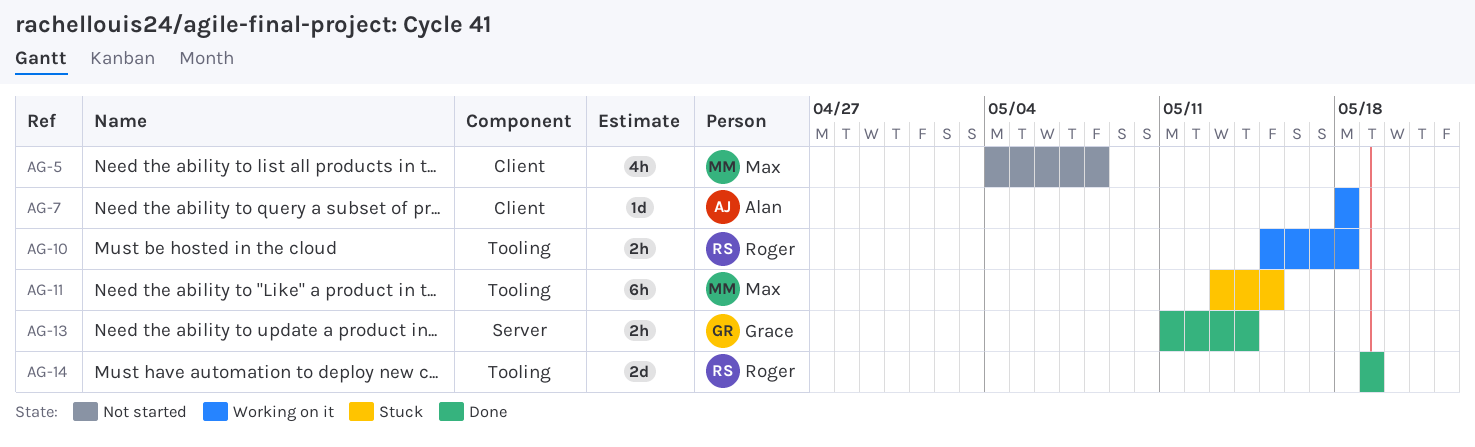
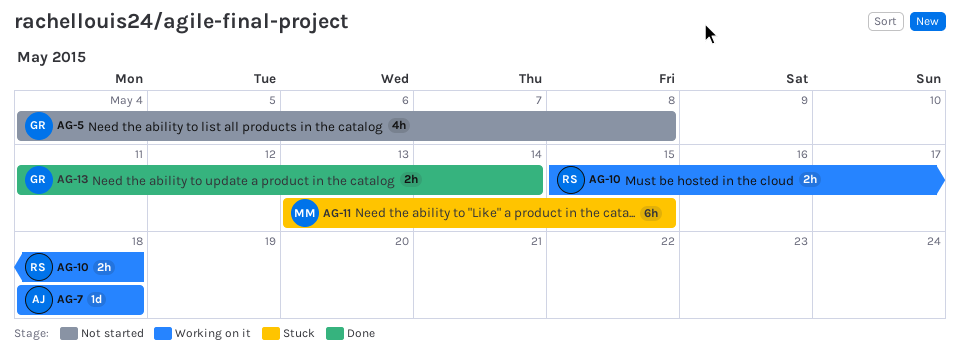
AG-5, owner: Max -> Grace
AG-14: present -> none

